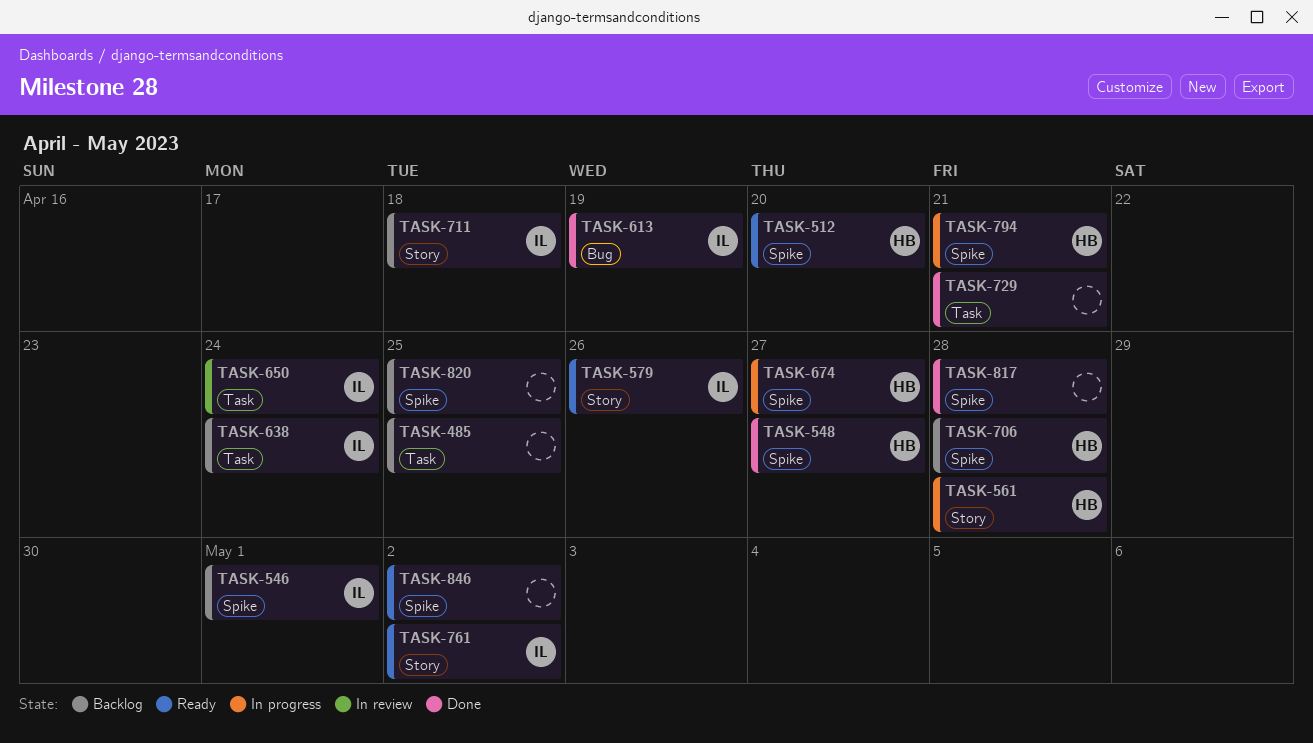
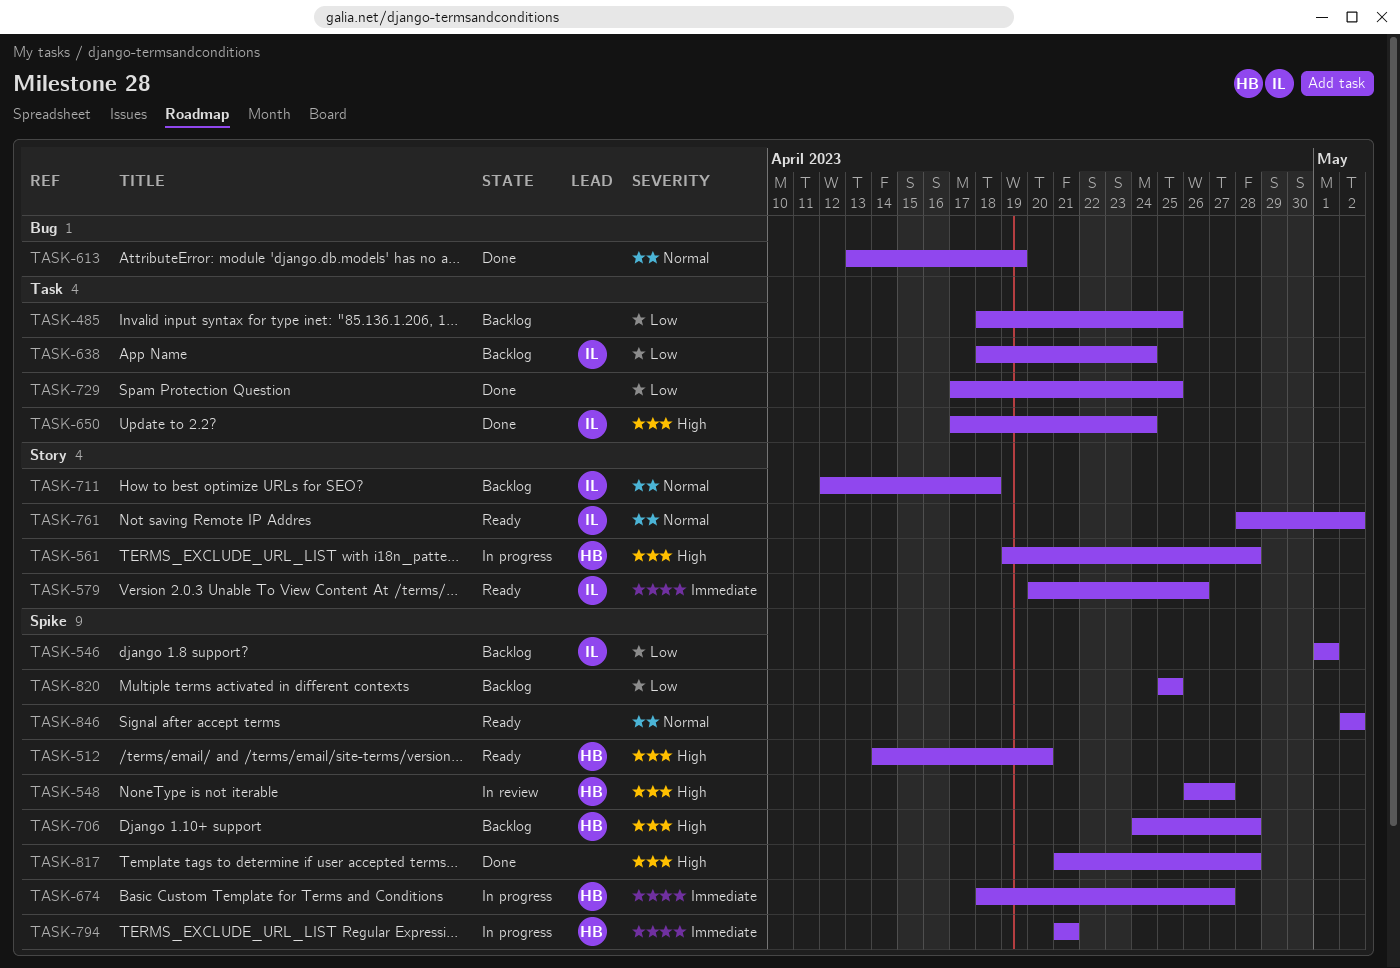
TASK-548, status: Done -> In review
TASK-613, owner: IL -> none
TASK-650, status: In review -> Done
TASK-729, due: Apr 21 -> Apr 25

